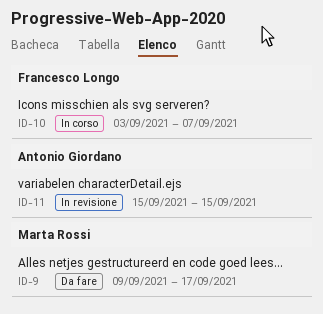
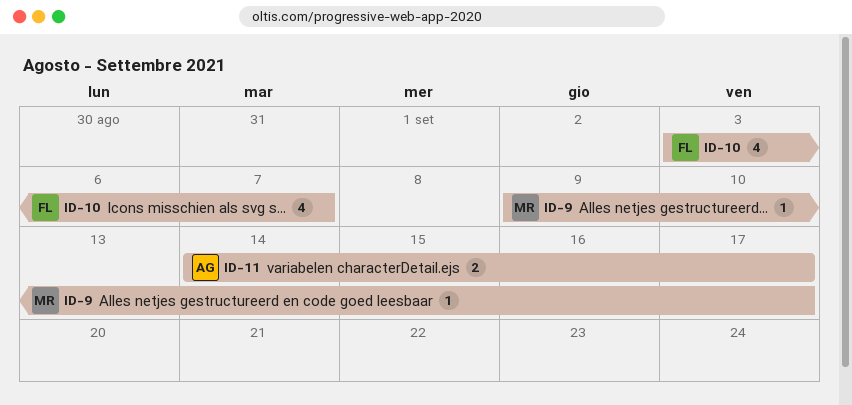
ID-11, start: Sep 15 -> Sep 14
ID-11, due: Sep 15 -> Sep 17

